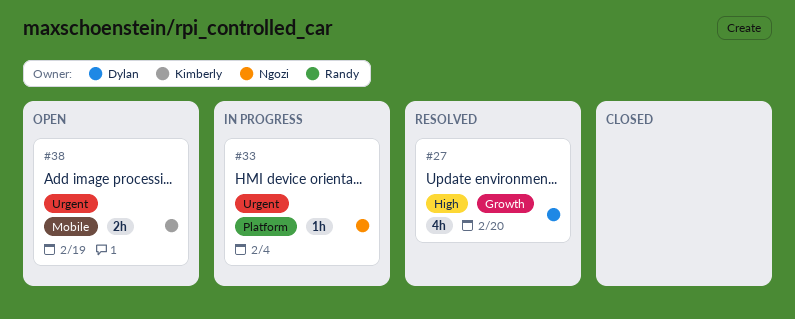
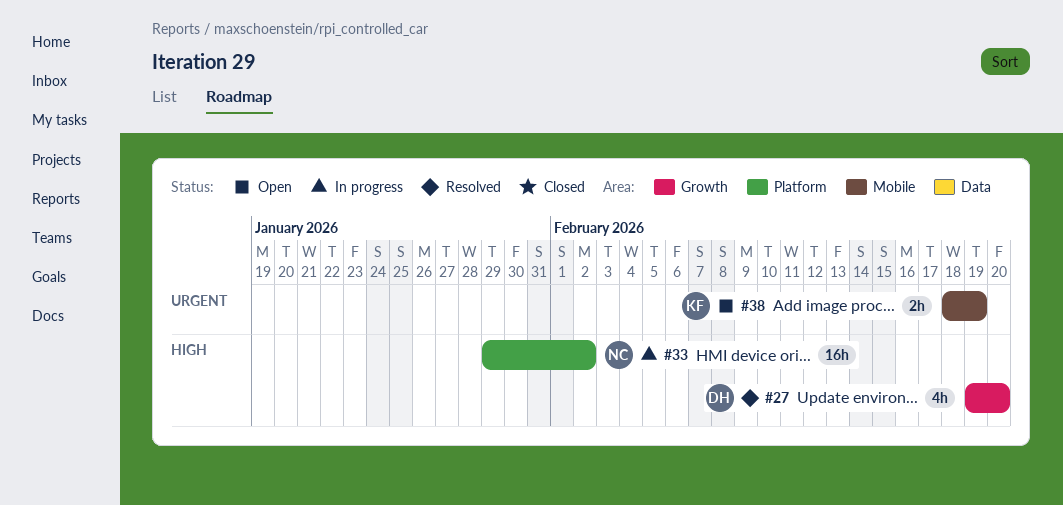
#33, priority: Urgent -> High
#33, estimate: 1h -> 16h
#33, due: Feb 4 -> Feb 2

